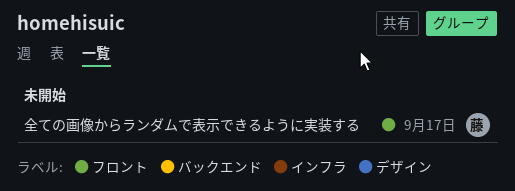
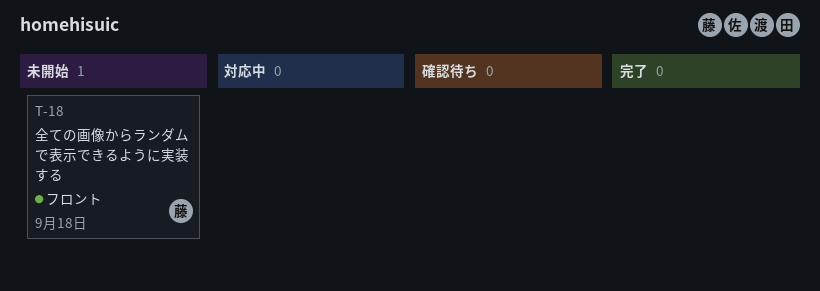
全ての画像からランダムで表示できるように実装する, due: Sep 17 -> Sep 18

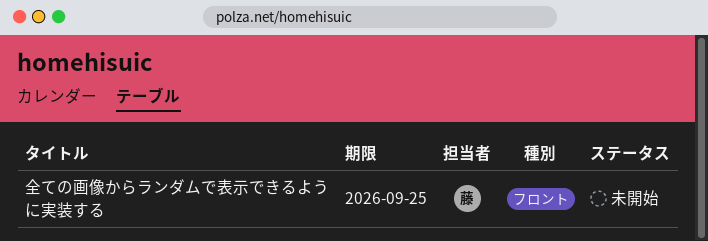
全ての画像からランダムで表示できるように実装する, due: Sep 18 -> Sep 25

